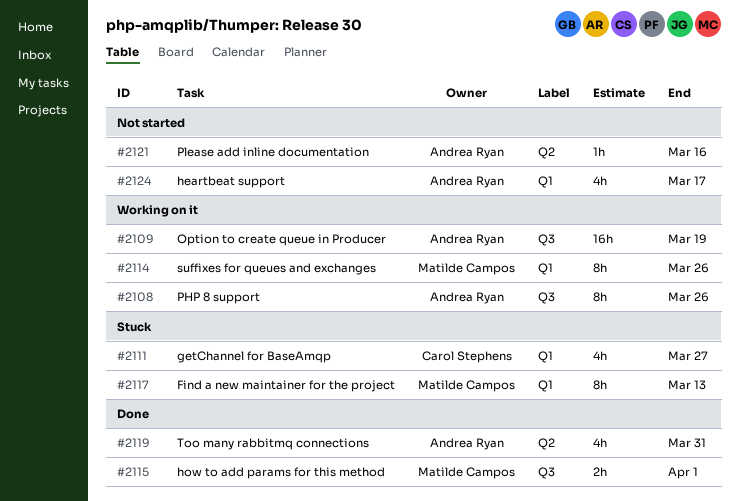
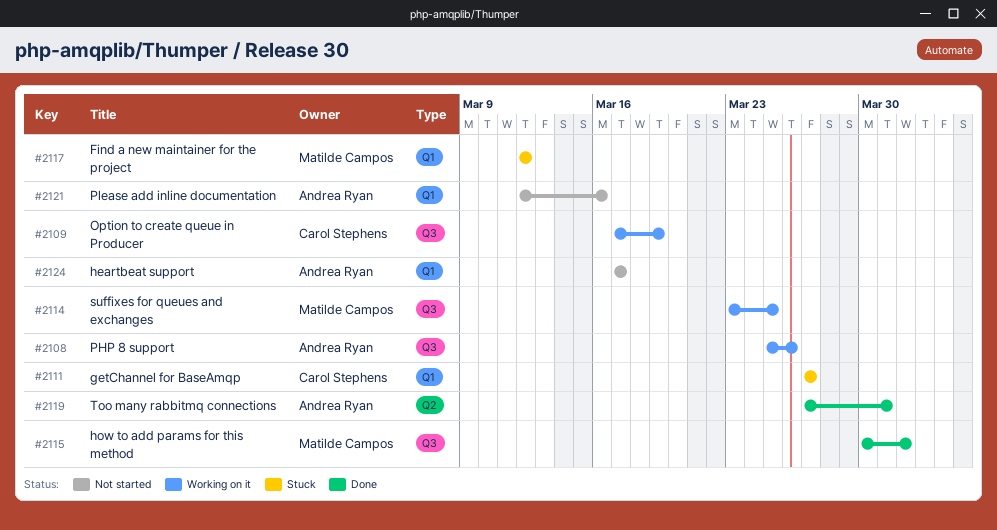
#2109, owner: Andrea Ryan -> Carol Stephens
#2114, label: Q1 -> Q3
#2114, due: Mar 26 -> Mar 25
#2117, due: Mar 13 -> Mar 12
#2121, label: Q2 -> Q1

